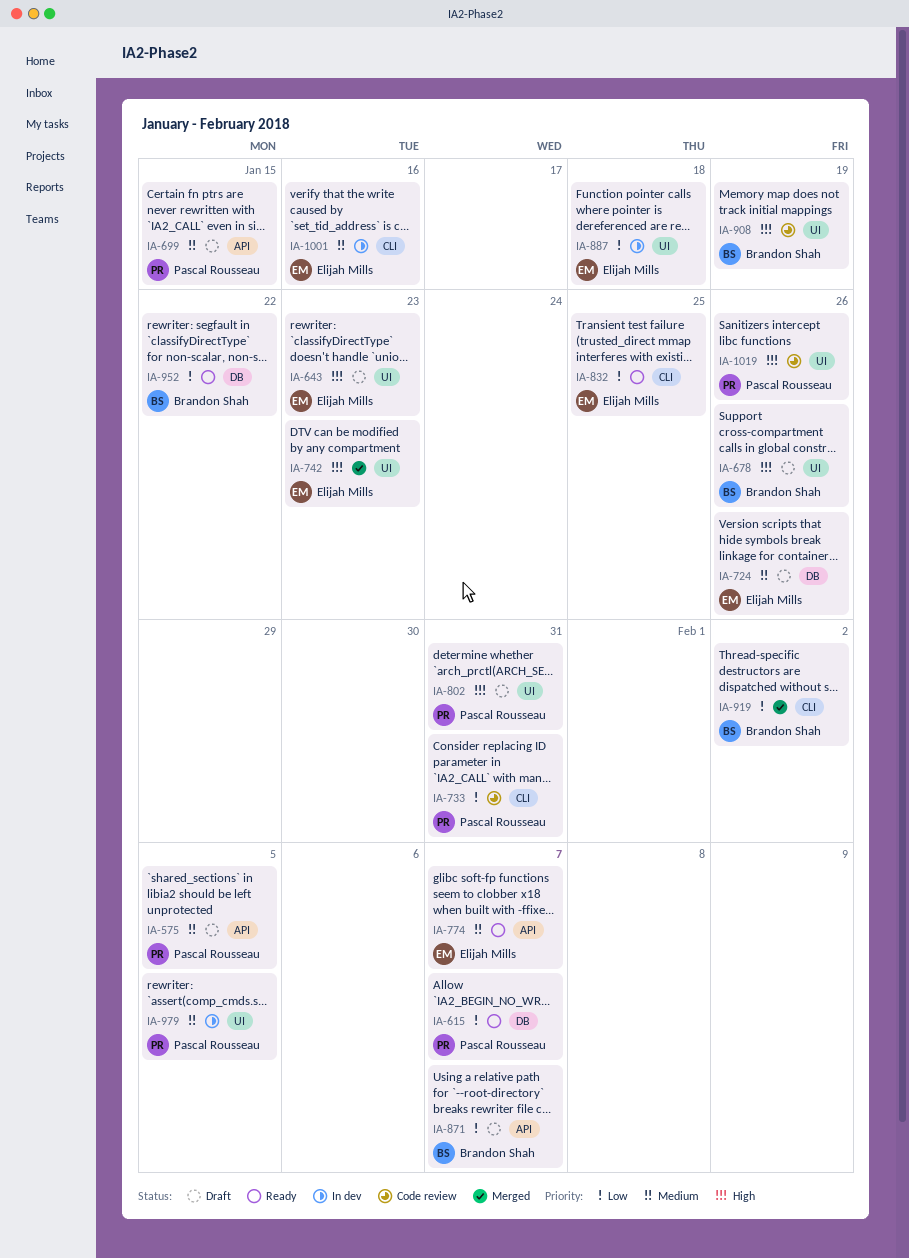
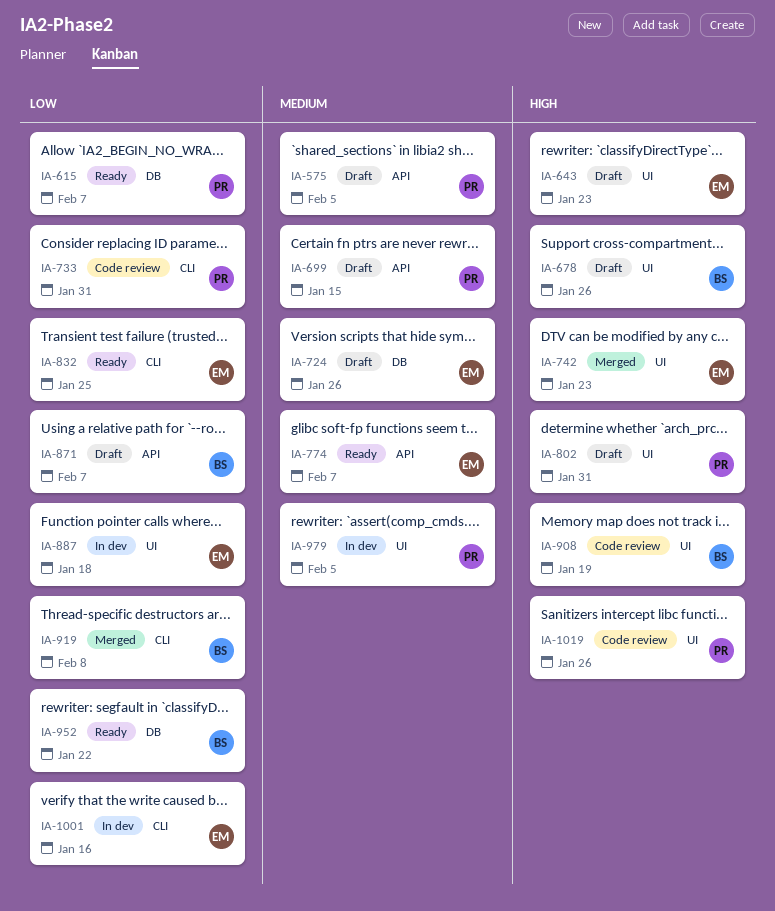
IA-919, due: Feb 2 -> Feb 8
IA-1001, priority: Medium -> Low

